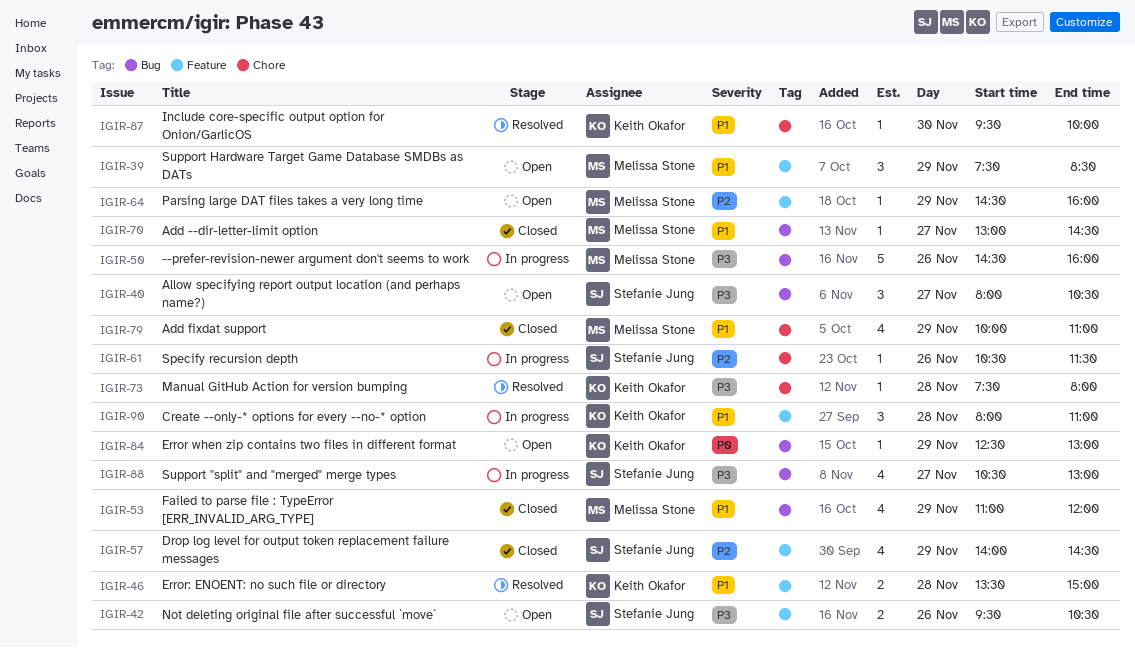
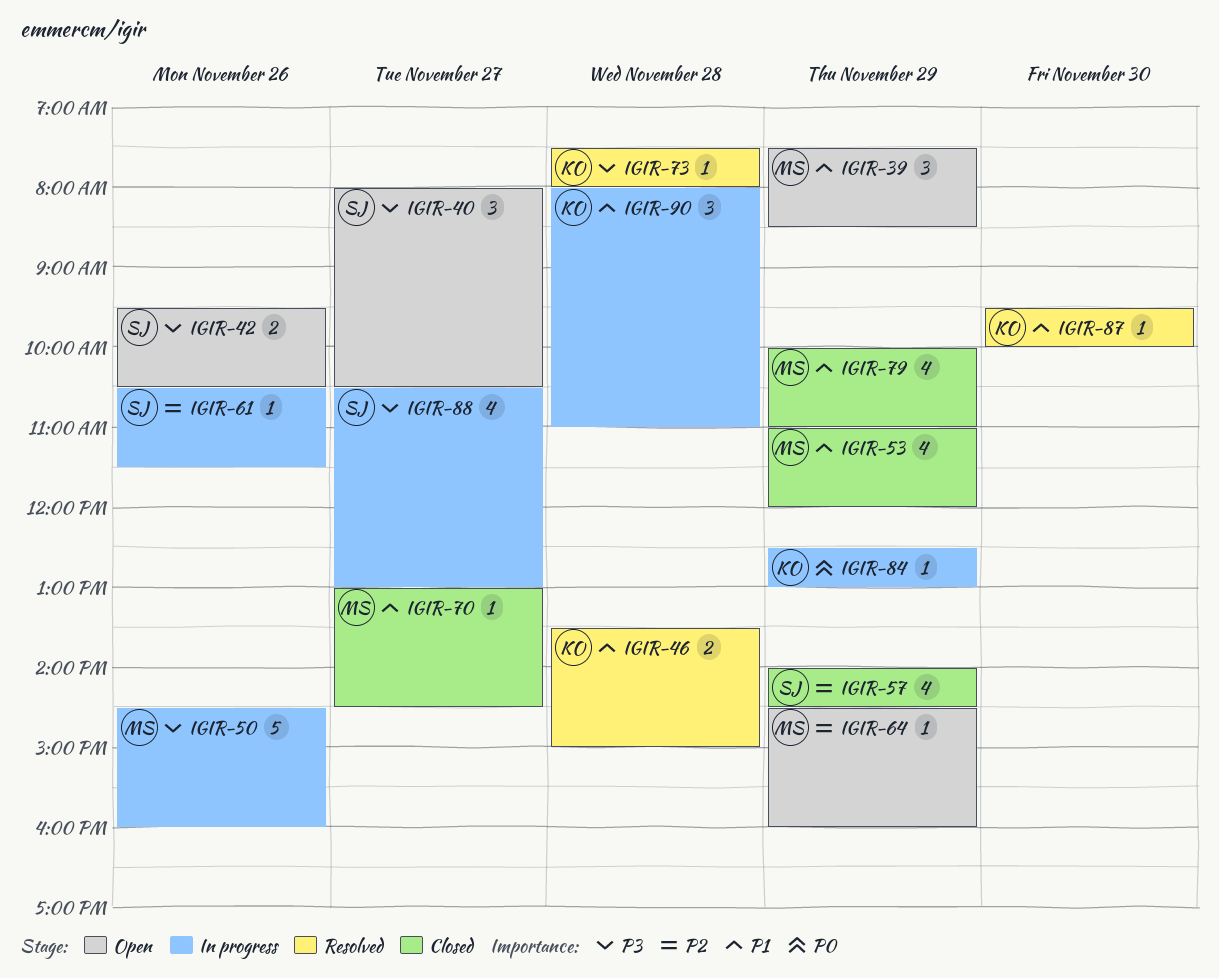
IGIR-84, status: Open -> In progress

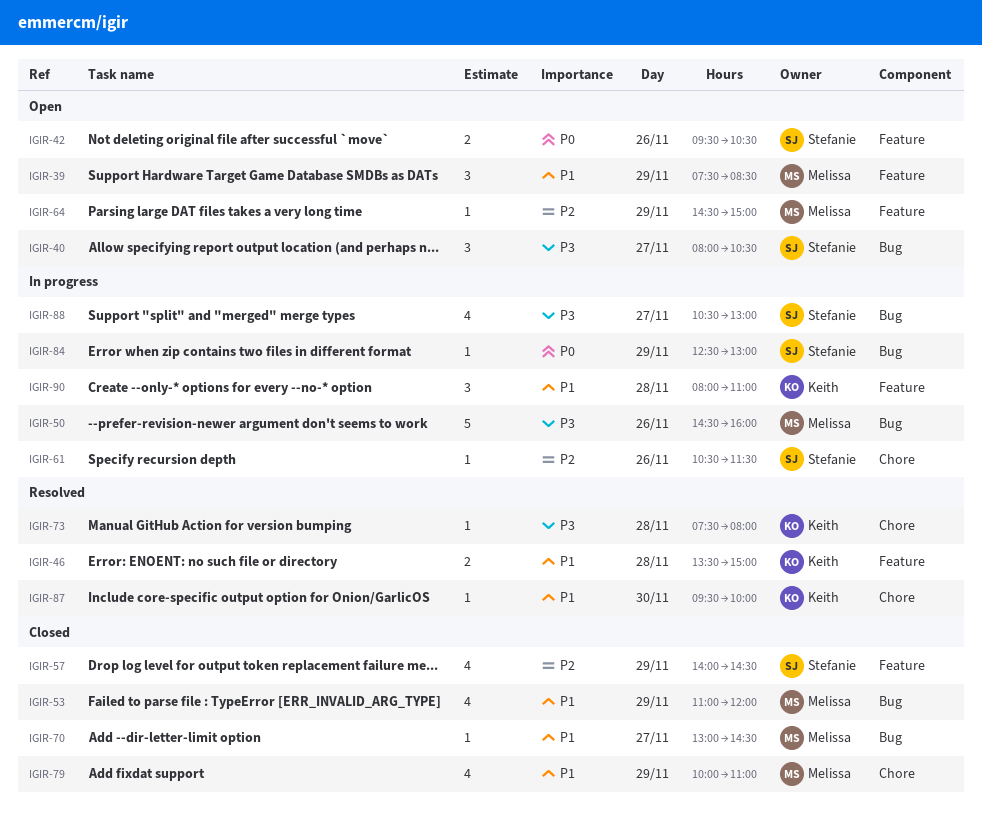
IGIR-42, priority: P3 -> P0
IGIR-64, ends: 16:00 -> 15:00
IGIR-84, owner: Keith -> Stefanie

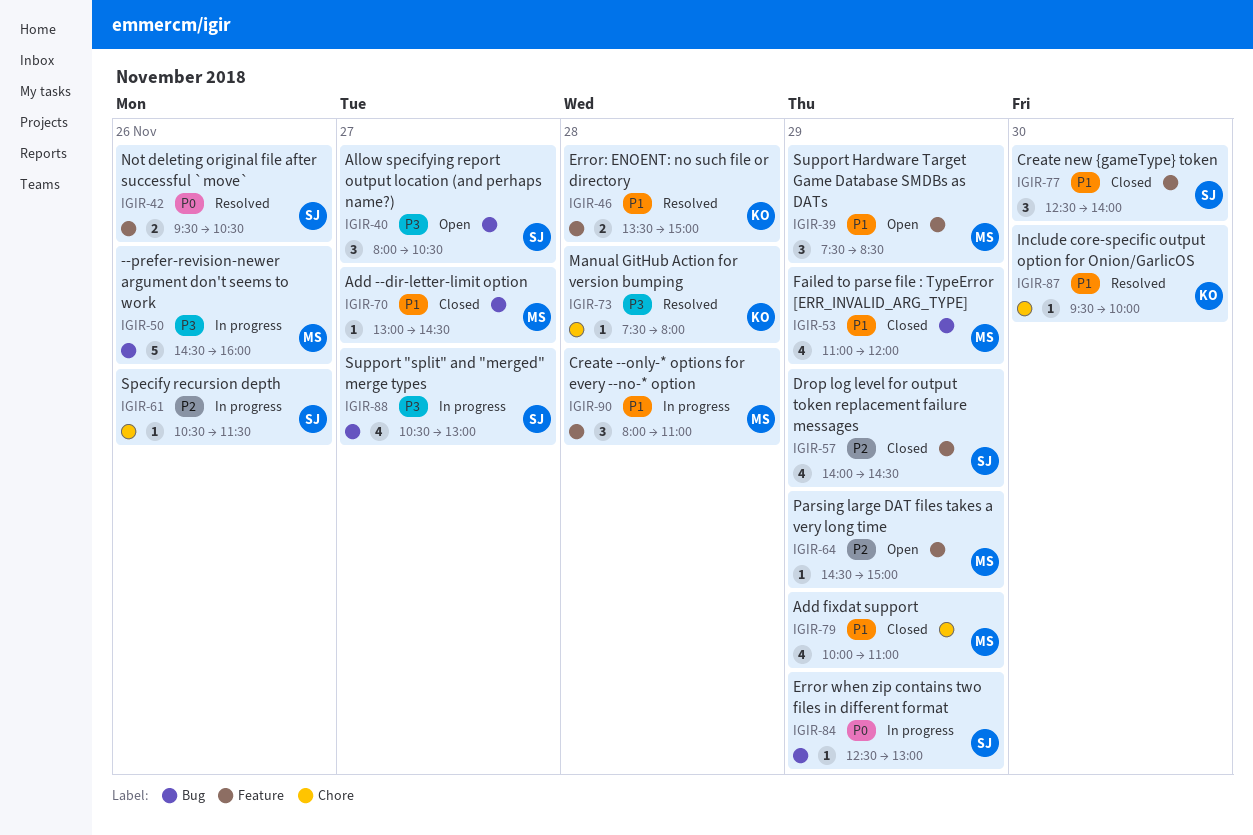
IGIR-42, status: Open -> Resolved
IGIR-77: none -> present
IGIR-90, owner: Keith -> Melissa

